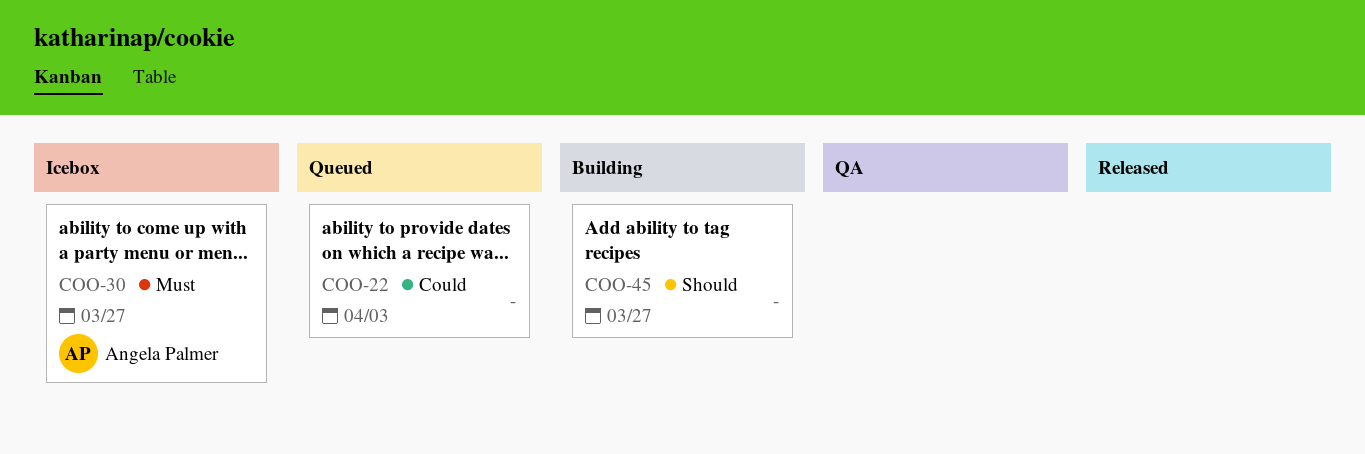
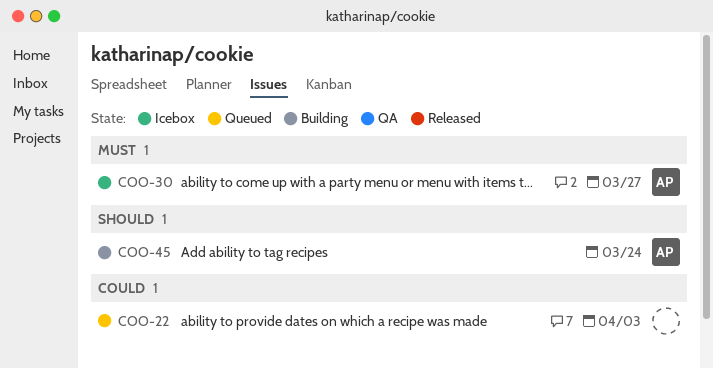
COO-45, owner: none -> Angela Palmer
COO-45, due: Mar 27 -> Mar 24

